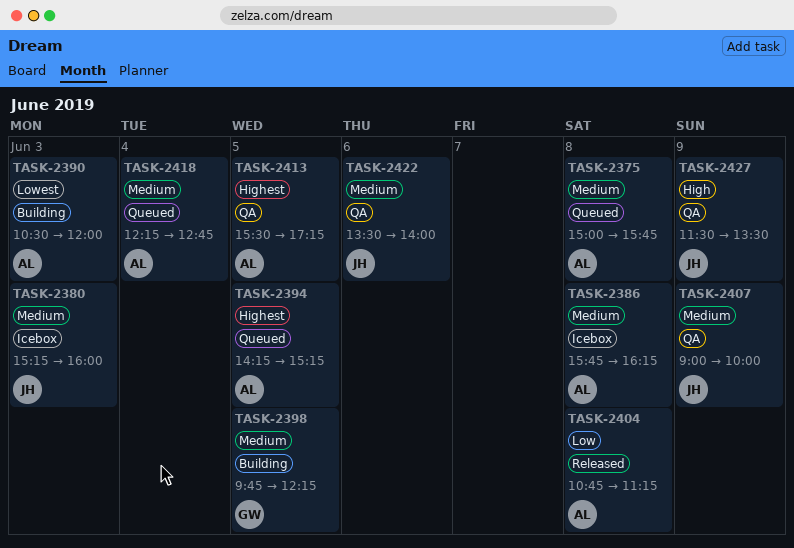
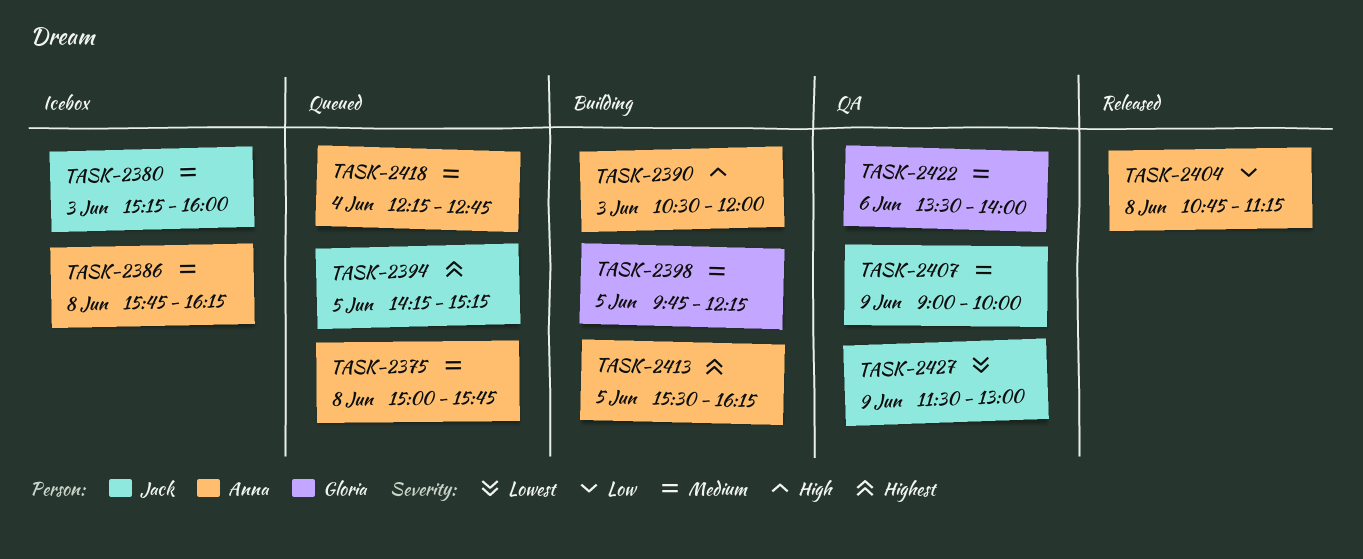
TASK-2390, priority: Lowest -> High
TASK-2394, owner: Anna -> Jack
TASK-2413, status: QA -> Building
TASK-2413, ends: 17:15 -> 16:15
TASK-2422, owner: Jack -> Gloria
TASK-2427, priority: High -> Lowest
TASK-2427, ends: 13:30 -> 13:00

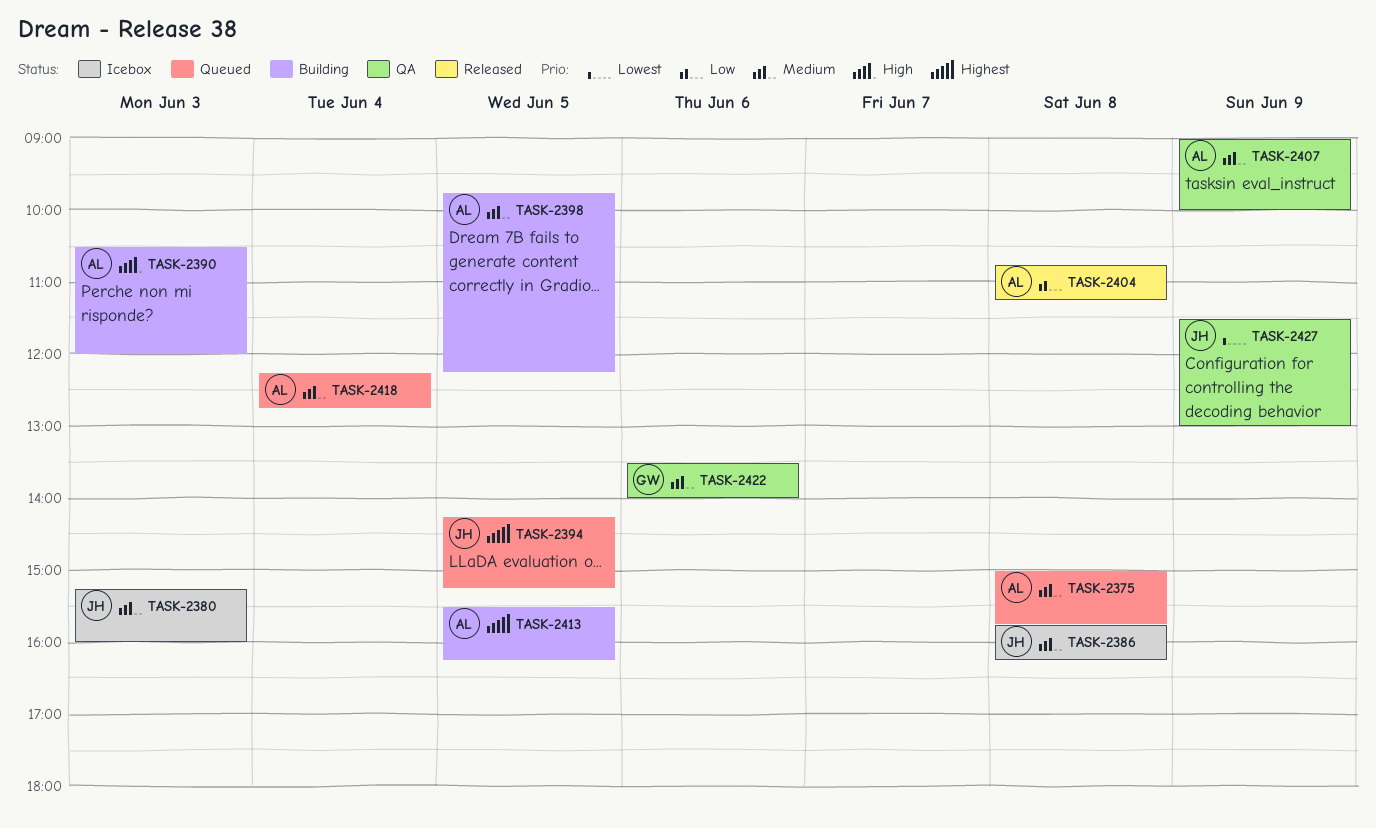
TASK-2386, owner: Anna -> Jack
TASK-2398, owner: Gloria -> Anna
TASK-2407, owner: Jack -> Anna

